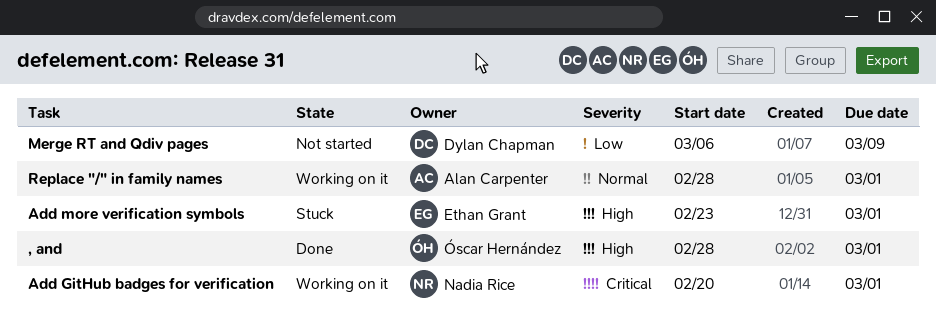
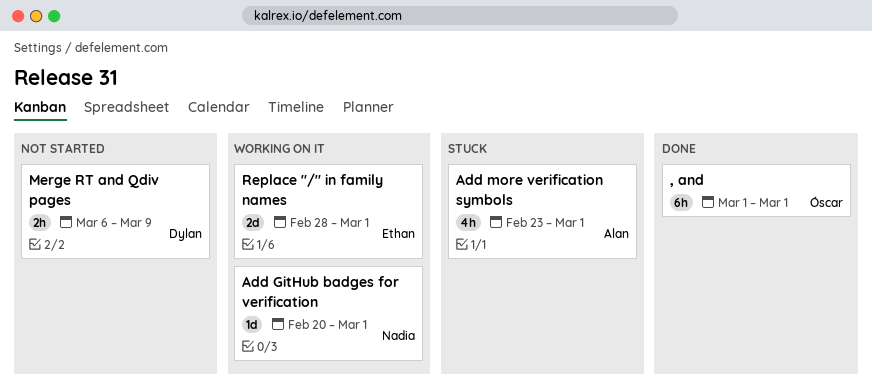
, and, start: Feb 28 -> Mar 1
Add more verification symbols, owner: Ethan Grant -> Alan Carpenter
Replace "/" in family names, owner: Alan Carpenter -> Ethan Grant

